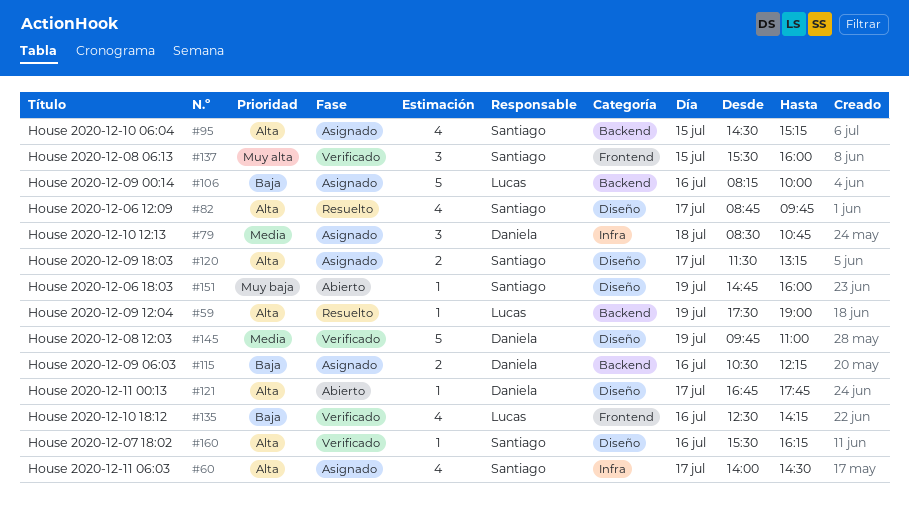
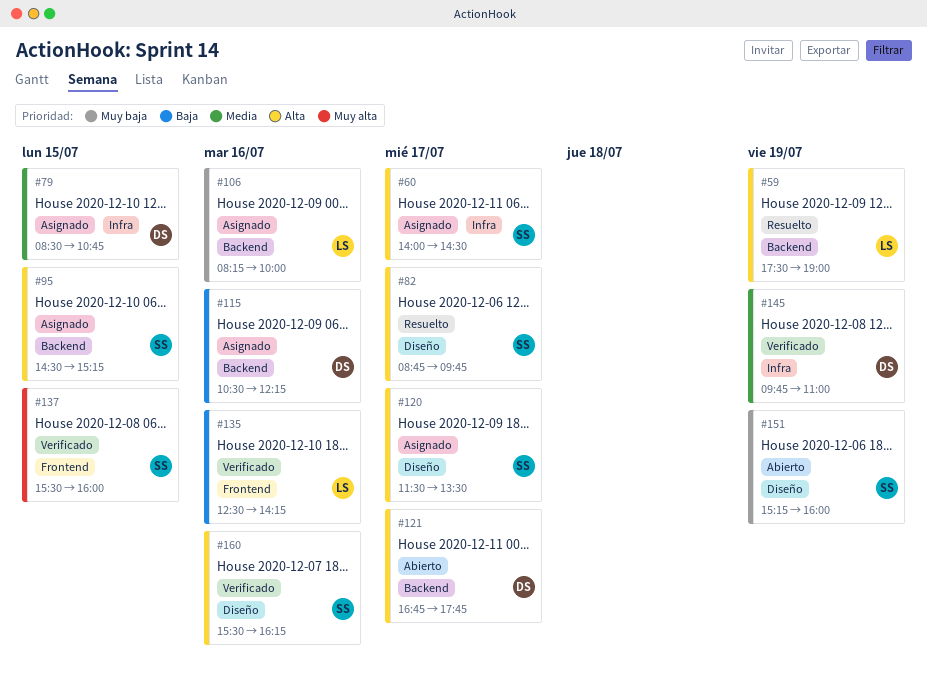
#79, day: Jul 18 -> Jul 15
#106, priority: Baja -> Muy baja
#120, ends: 13:15 -> 13:30
#121, label: Diseño -> Backend
#145, label: Diseño -> Infra
#151, begins: 14:45 -> 15:15

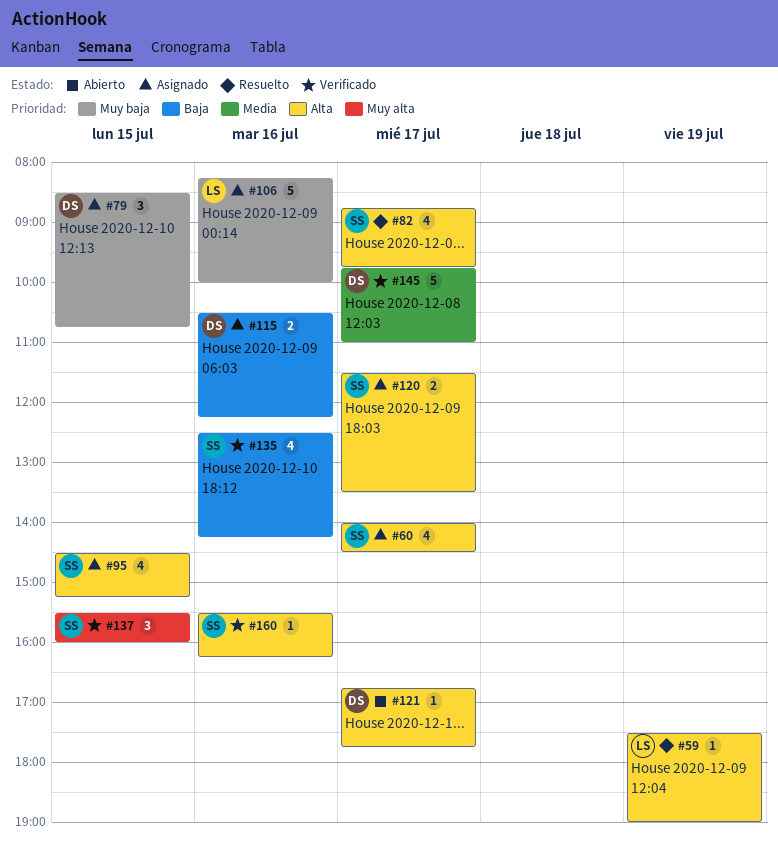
#79, priority: Media -> Muy baja
#135, owner: LS -> SS
#145, day: Jul 19 -> Jul 17
#151: present -> none

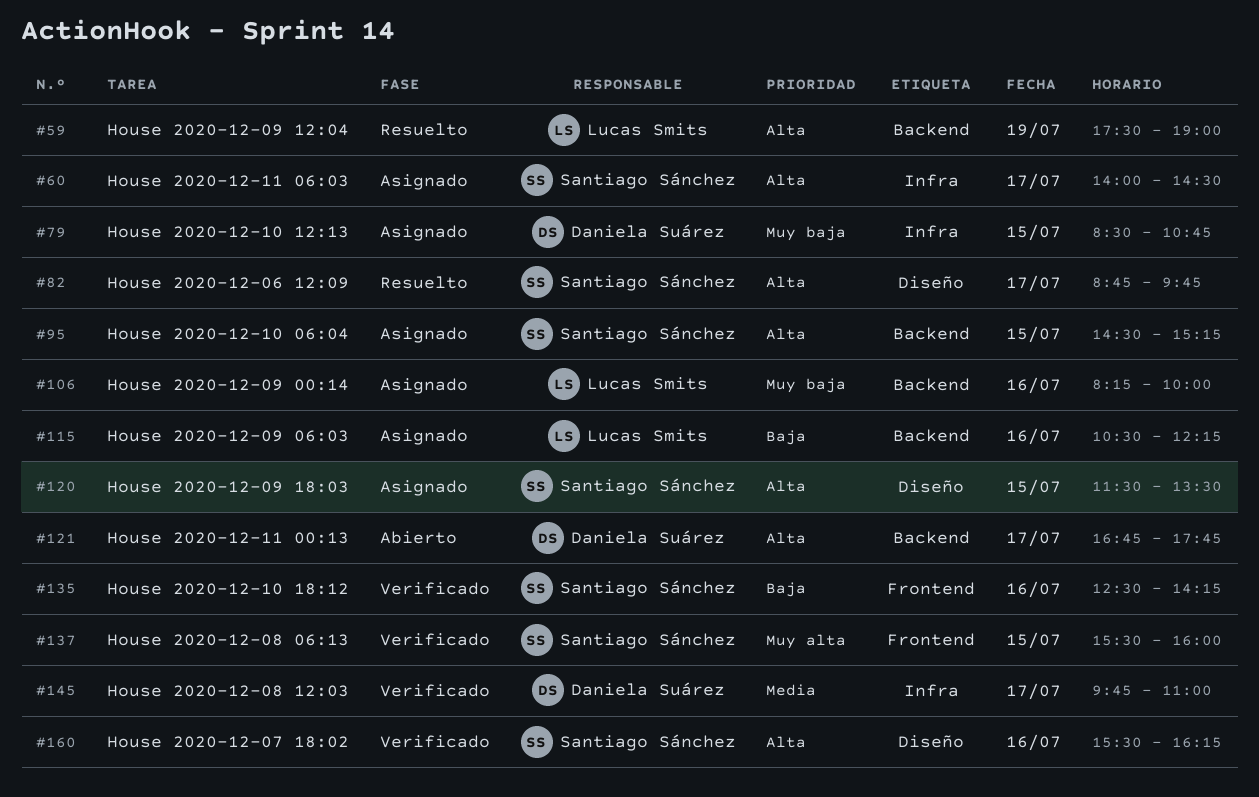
#115, owner: Daniela Suárez -> Lucas Smits
#120, day: Jul 17 -> Jul 15

